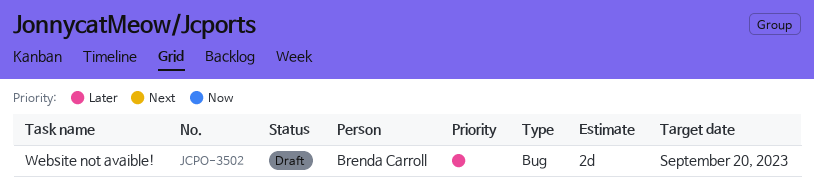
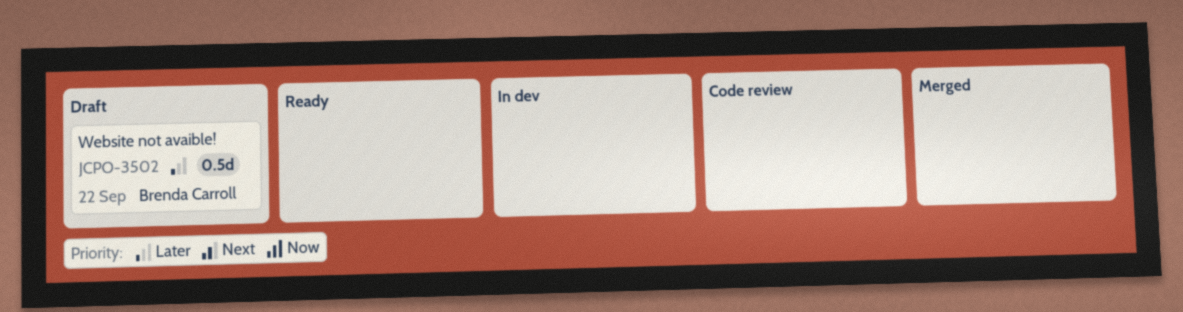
JCPO-3502, estimate: 2d -> 0.5d
JCPO-3502, due: Sep 20 -> Sep 22

